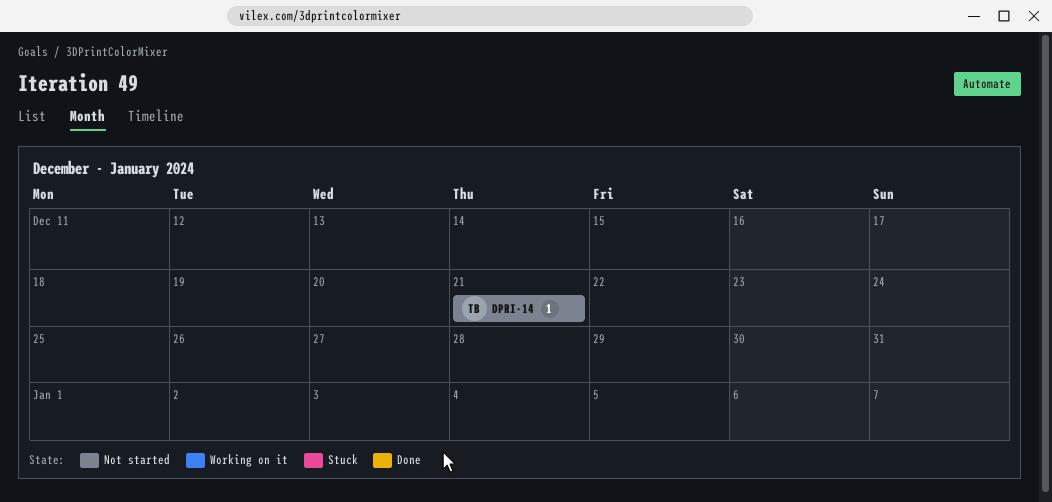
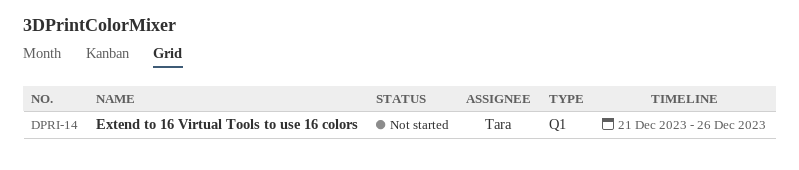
DPRI-14, due: Dec 21 -> Dec 26

